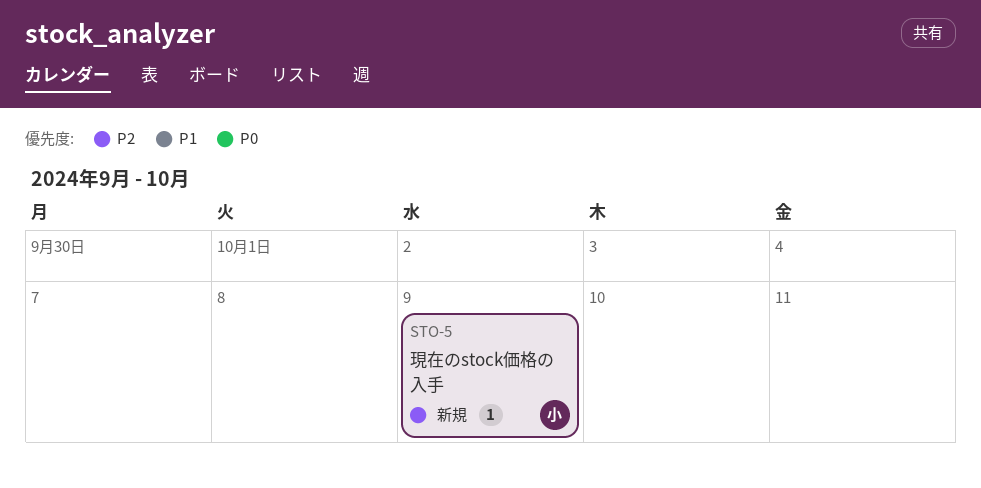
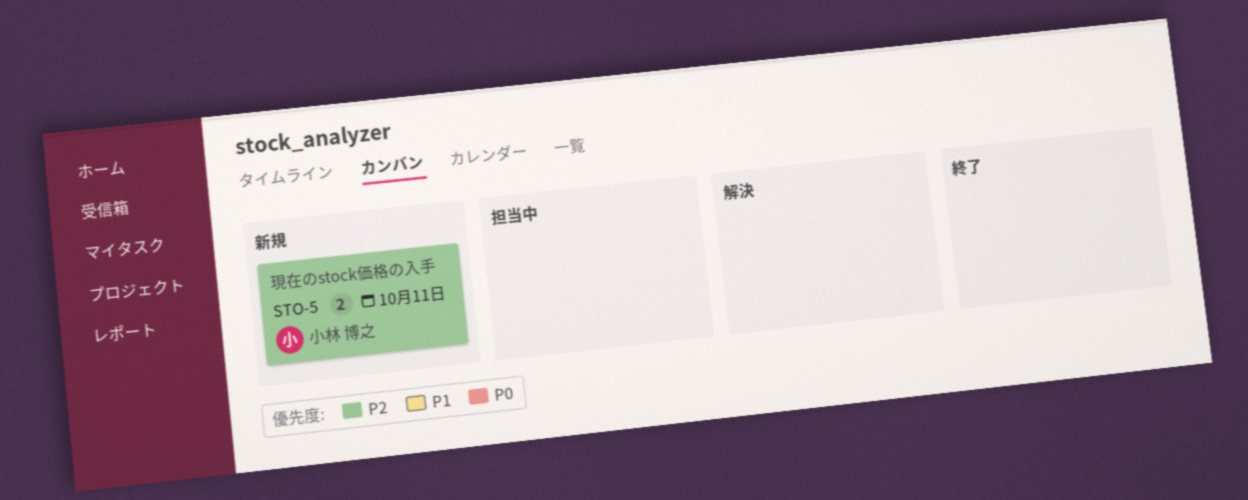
STO-5, estimate: 1 -> 2
STO-5, due: Oct 9 -> Oct 11

